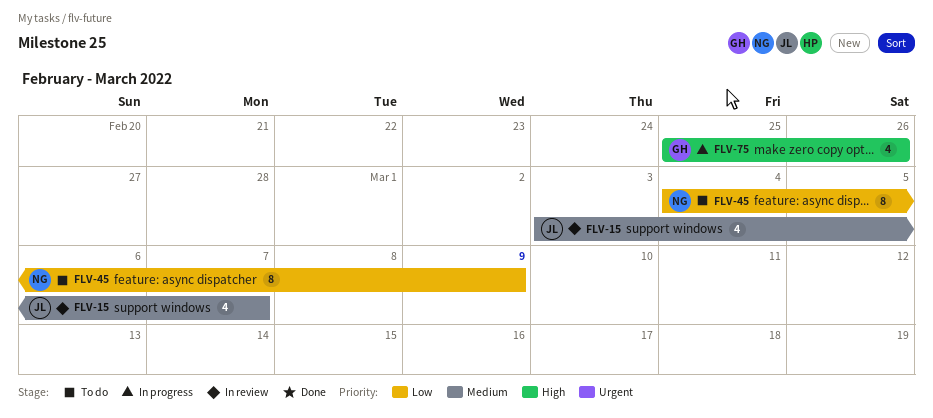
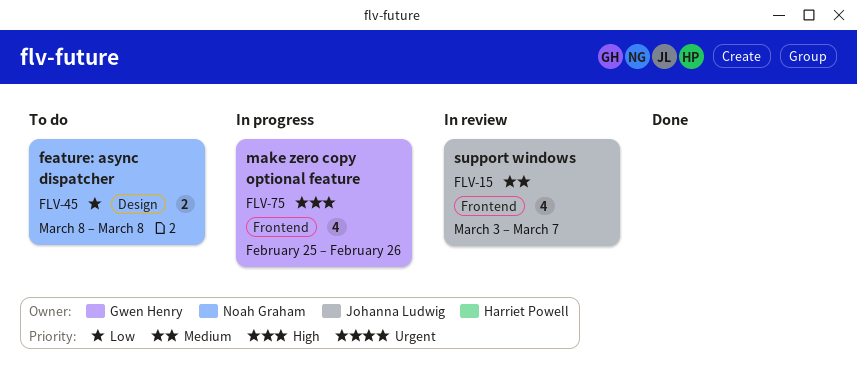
FLV-45, estimate: 8 -> 2
FLV-45, start: Mar 4 -> Mar 8
FLV-45, due: Mar 9 -> Mar 8

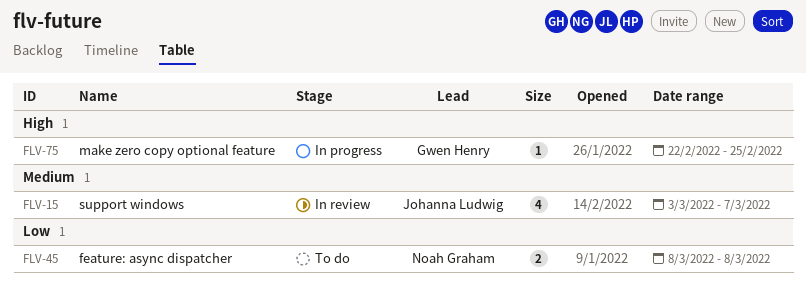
FLV-75, estimate: 4 -> 1
FLV-75, start: Feb 25 -> Feb 22
FLV-75, due: Feb 26 -> Feb 25

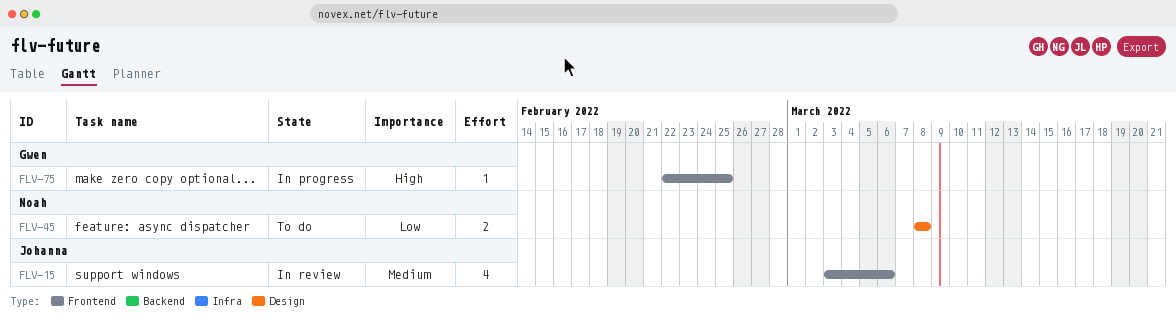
FLV-15, due: Mar 7 -> Mar 6

